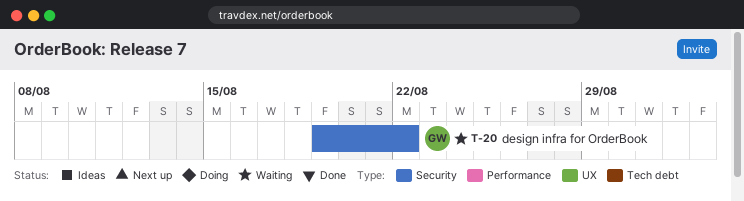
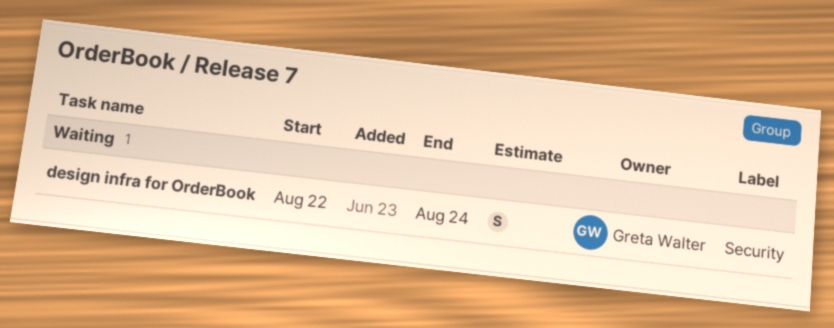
design infra for OrderBook, start: Aug 19 -> Aug 22
design infra for OrderBook, due: Aug 22 -> Aug 24

